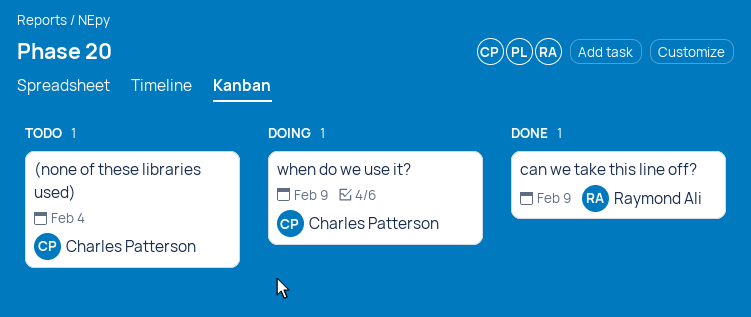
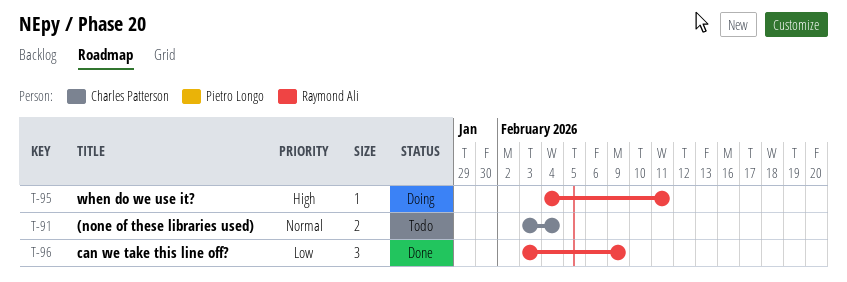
when do we use it?, owner: Charles Patterson -> Raymond Ali
when do we use it?, due: Feb 9 -> Feb 11

